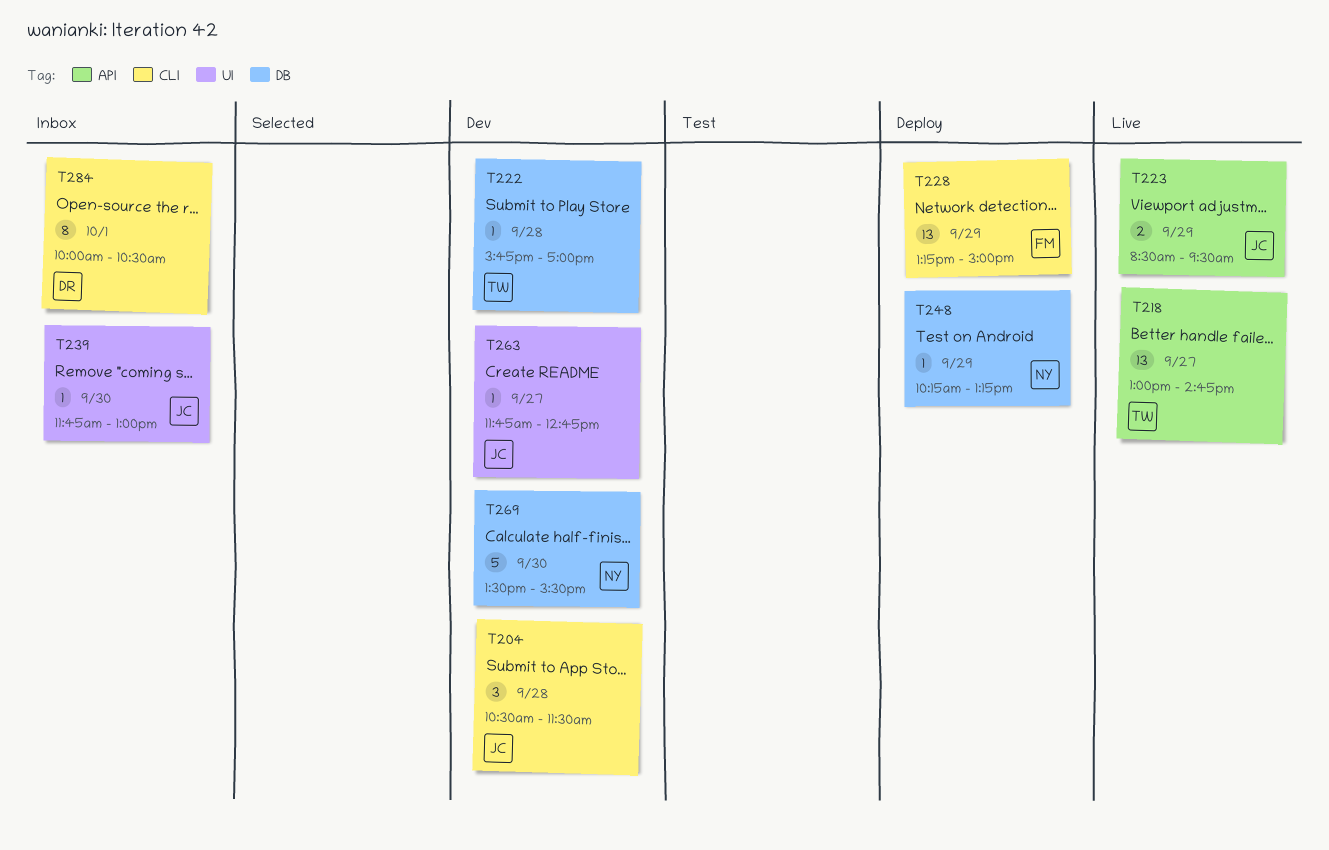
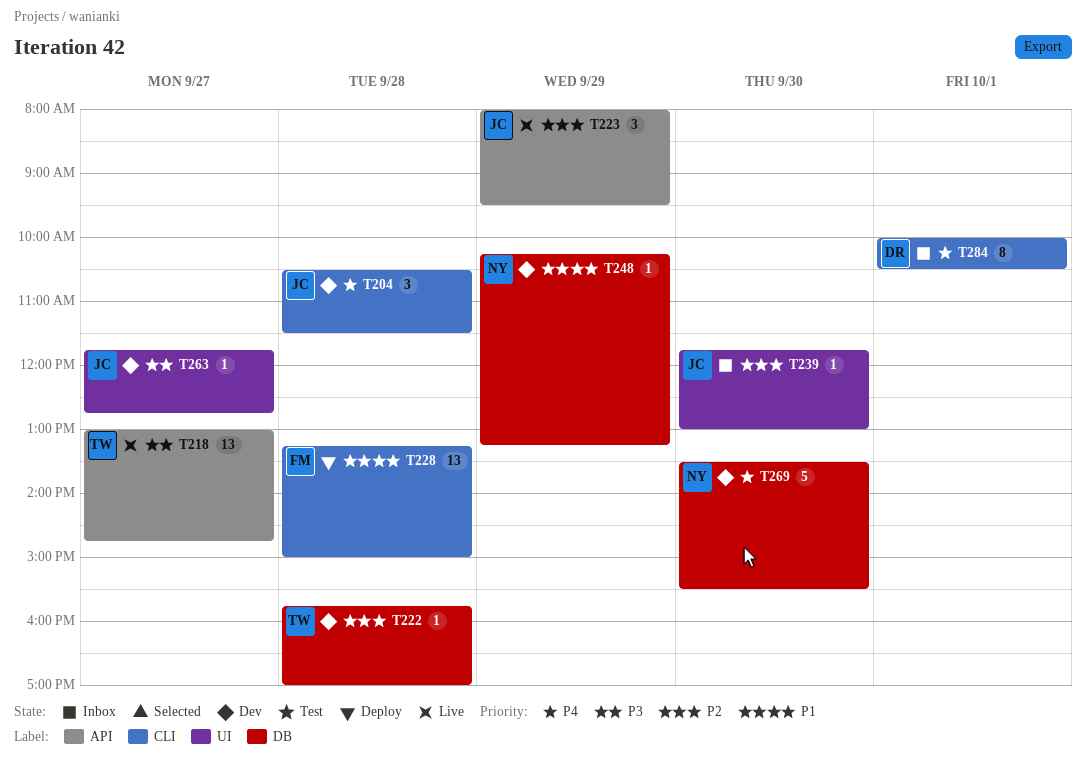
T223, estimate: 2 -> 3
T223, begins: 08:30 -> 08:00
T228, day: Sep 29 -> Sep 28
T248, status: Deploy -> Dev

